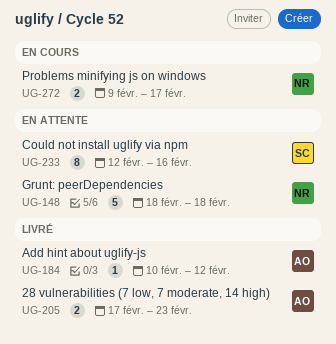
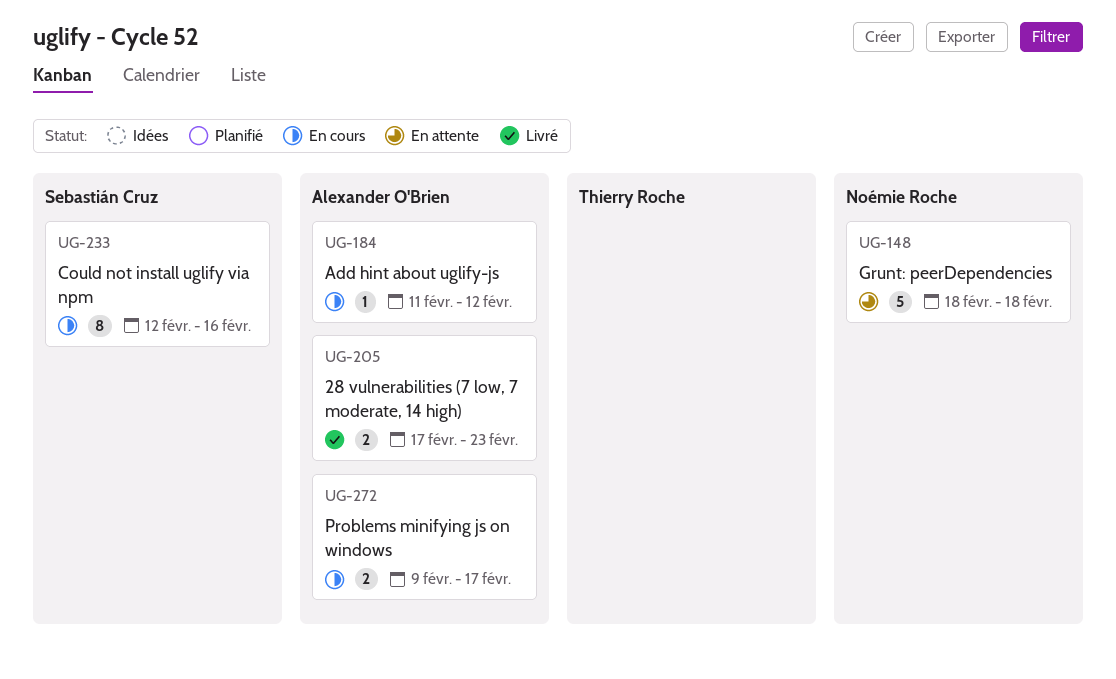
UG-184, status: Livré -> En cours
UG-184, start: Feb 10 -> Feb 11
UG-233, status: En attente -> En cours
UG-272, owner: Noémie Roche -> Alexander O'Brien

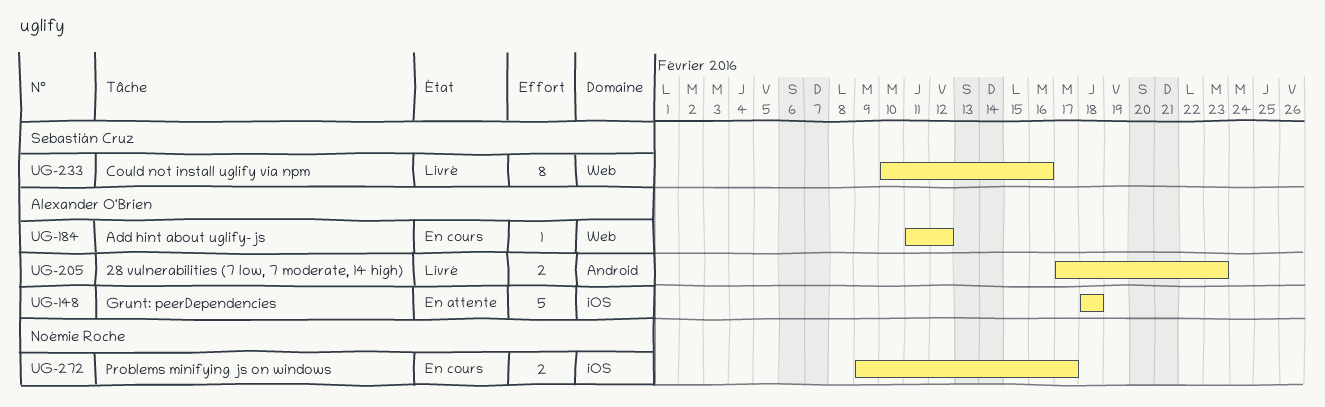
UG-148, owner: Noémie Roche -> Alexander O'Brien
UG-233, status: En cours -> Livré
UG-233, start: Feb 12 -> Feb 10
UG-272, owner: Alexander O'Brien -> Noémie Roche

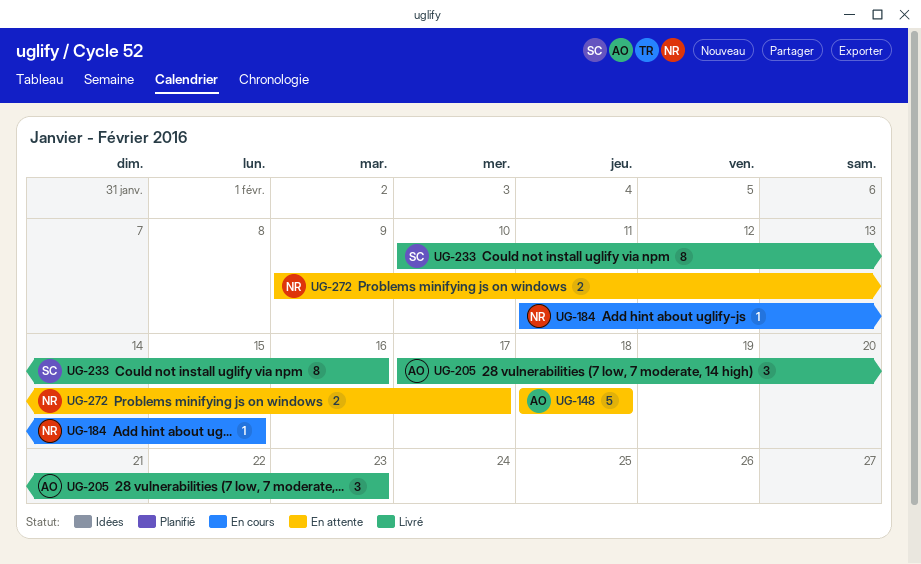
UG-184, owner: Alexander O'Brien -> Noémie Roche
UG-184, due: Feb 12 -> Feb 15
UG-205, estimate: 2 -> 3
UG-272, status: En cours -> En attente

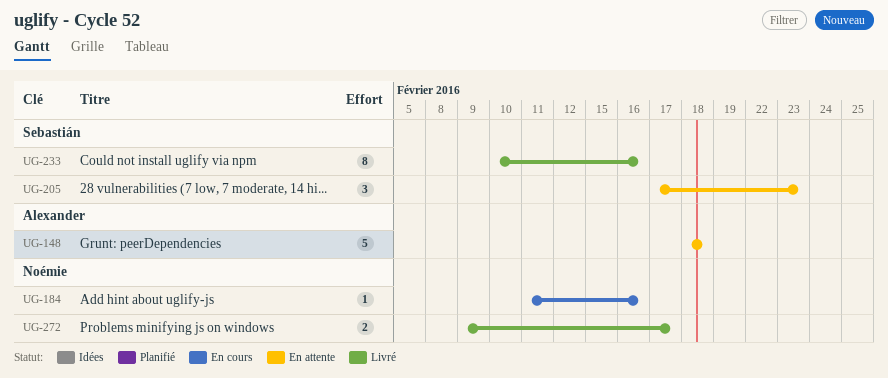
UG-184, due: Feb 15 -> Feb 16
UG-205, status: Livré -> En attente
UG-205, owner: Alexander -> Sebastián
UG-272, status: En attente -> Livré

